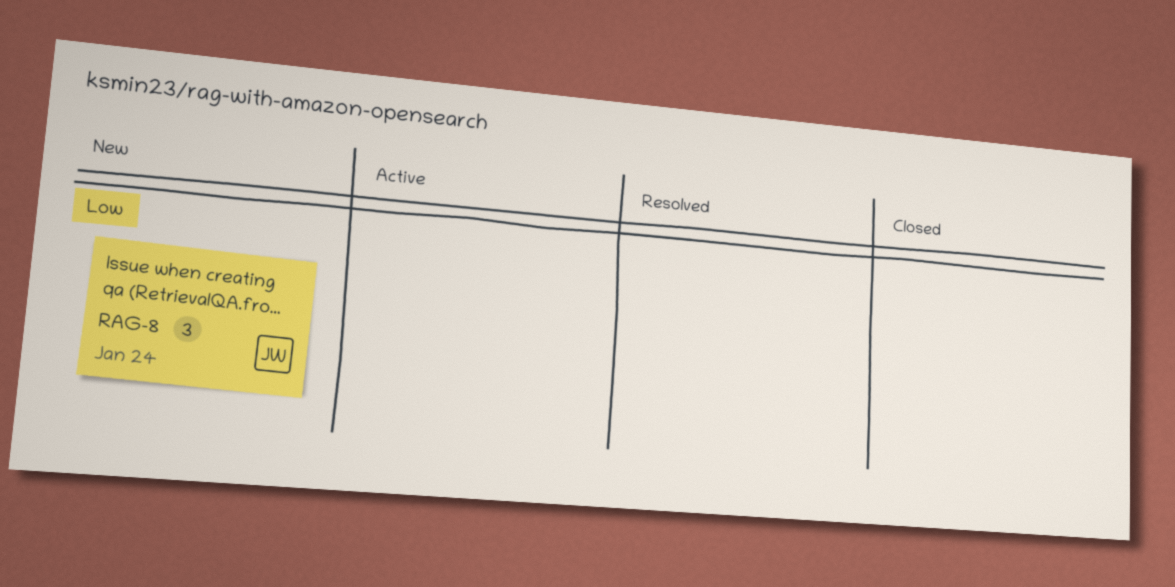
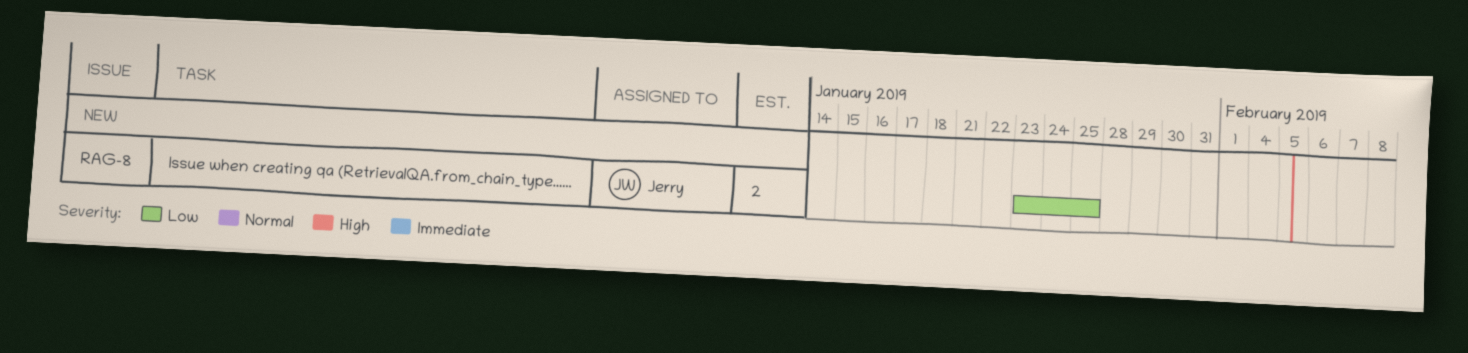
RAG-8, estimate: 3 -> 2
RAG-8, due: Jan 24 -> Jan 25

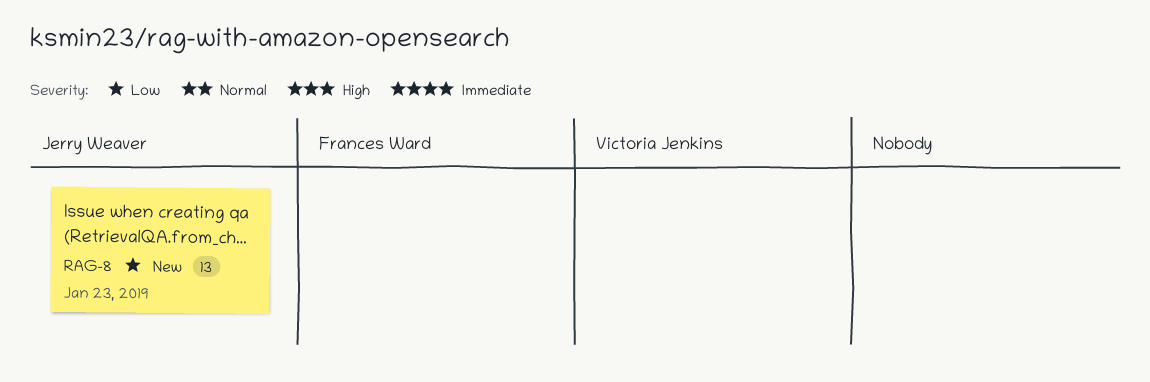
RAG-8, estimate: 2 -> 13
RAG-8, due: Jan 25 -> Jan 23

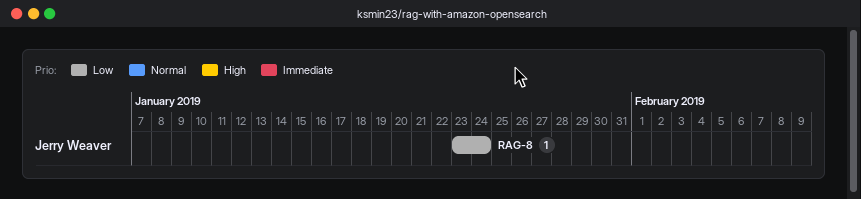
RAG-8, estimate: 13 -> 1
RAG-8, due: Jan 23 -> Jan 24

